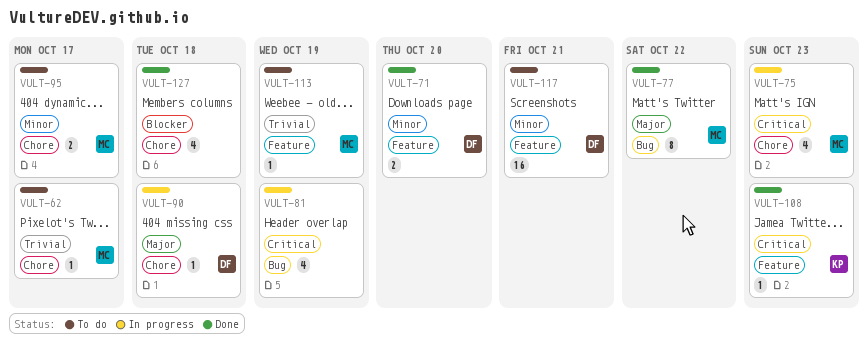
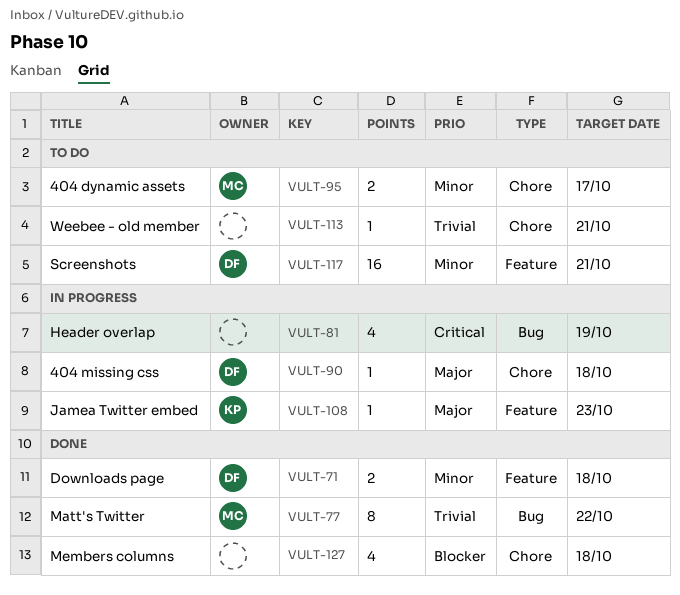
VULT-62: present -> none
VULT-71, due: Oct 20 -> Oct 18
VULT-75: present -> none
VULT-77, priority: Major -> Trivial
VULT-108, status: Done -> In progress
VULT-108, priority: Critical -> Major
VULT-113, owner: MC -> none
VULT-113, label: Feature -> Chore
VULT-113, due: Oct 19 -> Oct 21

